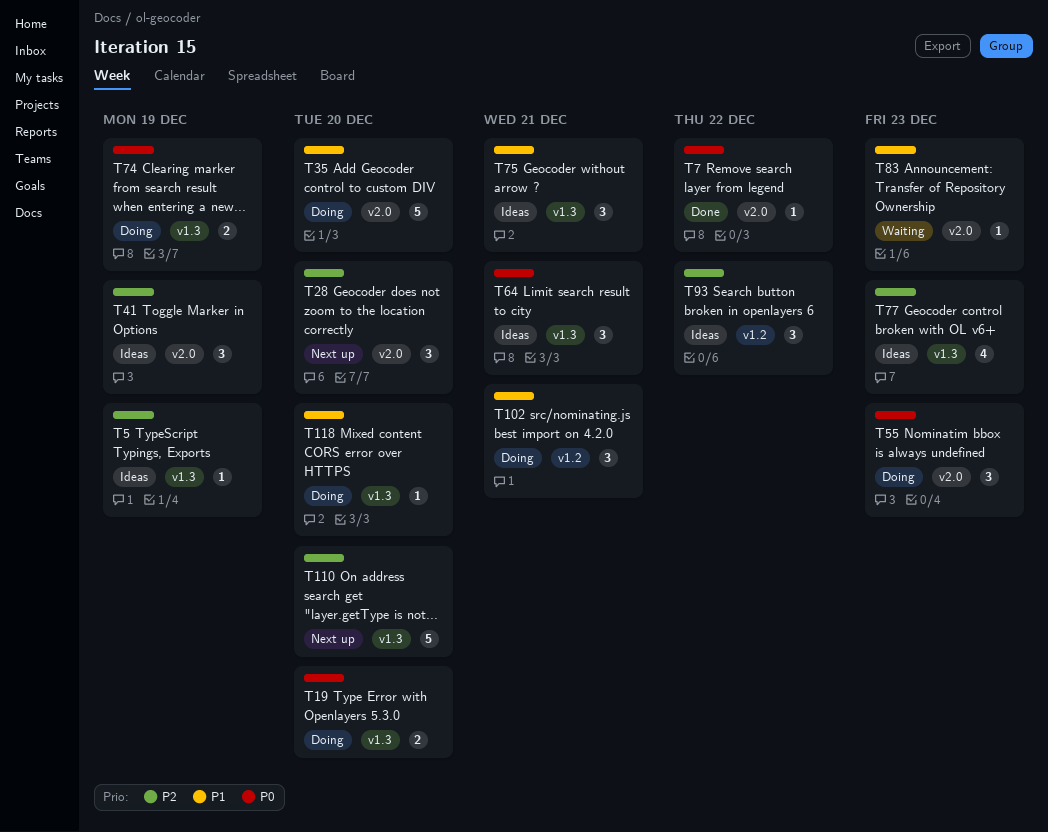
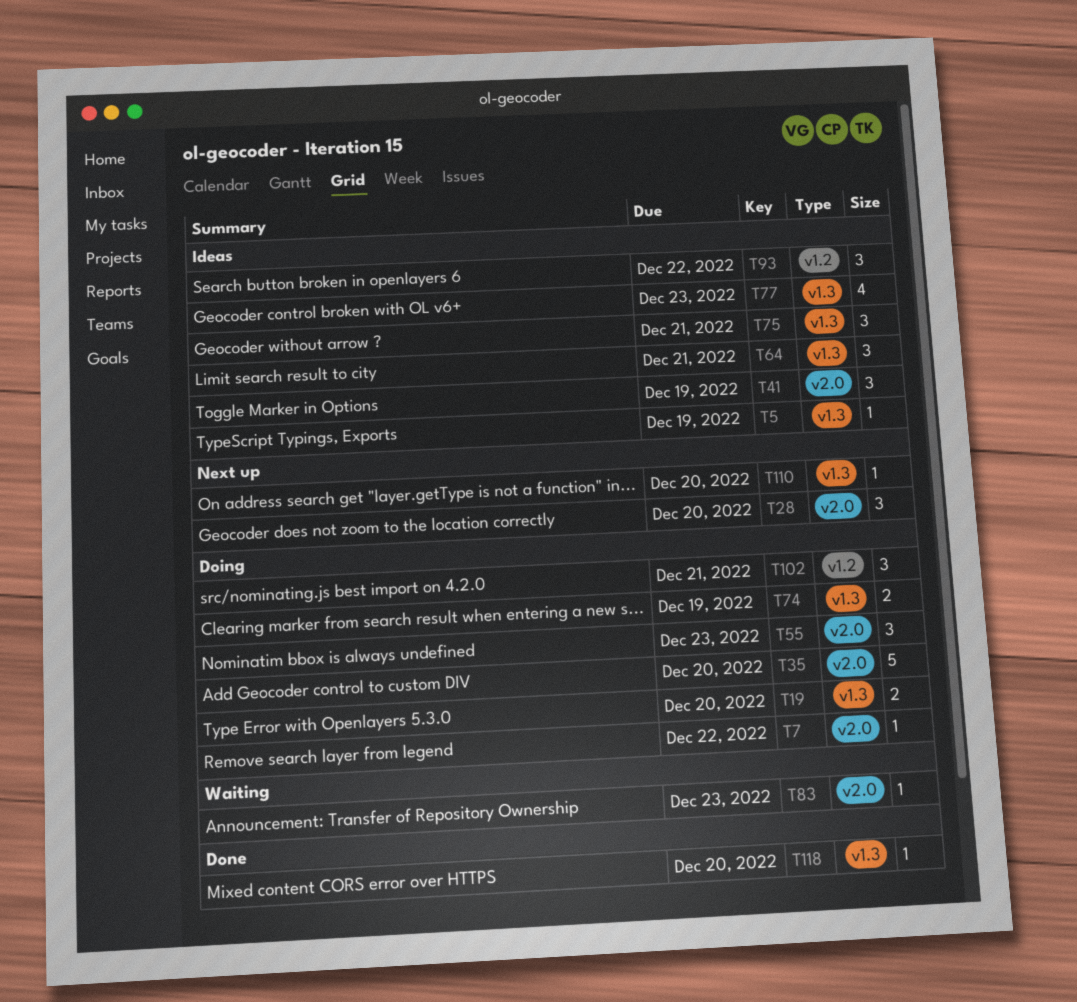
T7, status: Done -> Doing
T110, estimate: 5 -> 1
T118, status: Doing -> Done

